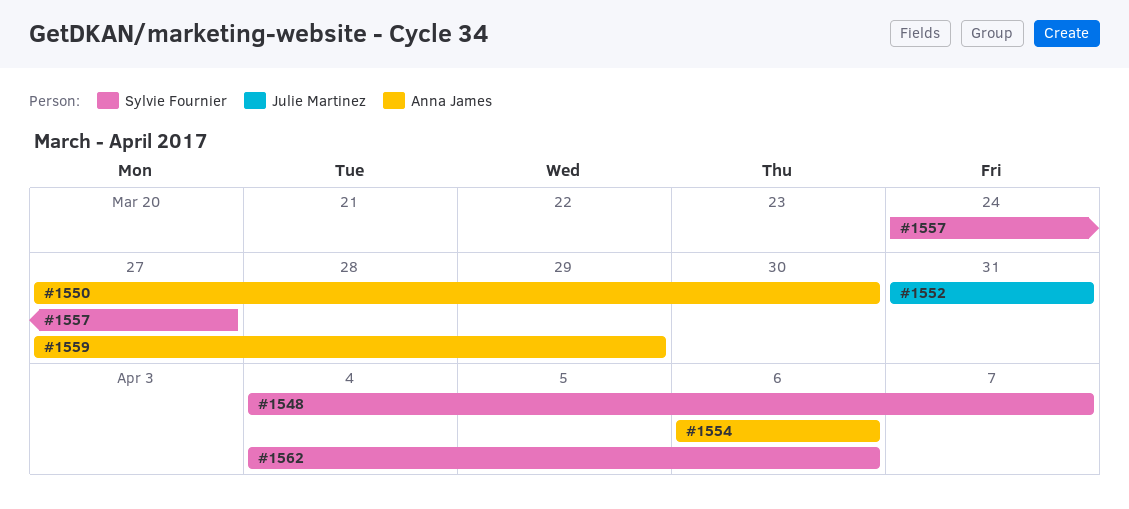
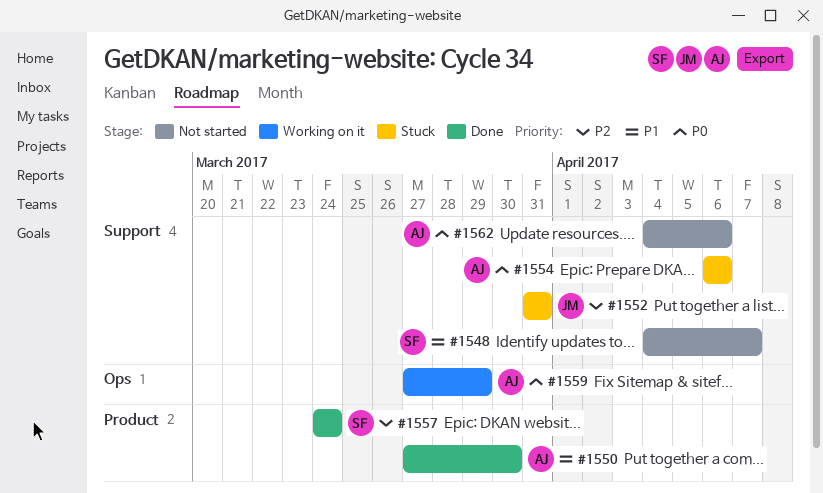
#1557, due: Mar 27 -> Mar 24
#1562, owner: Sylvie Fournier -> Anna James

